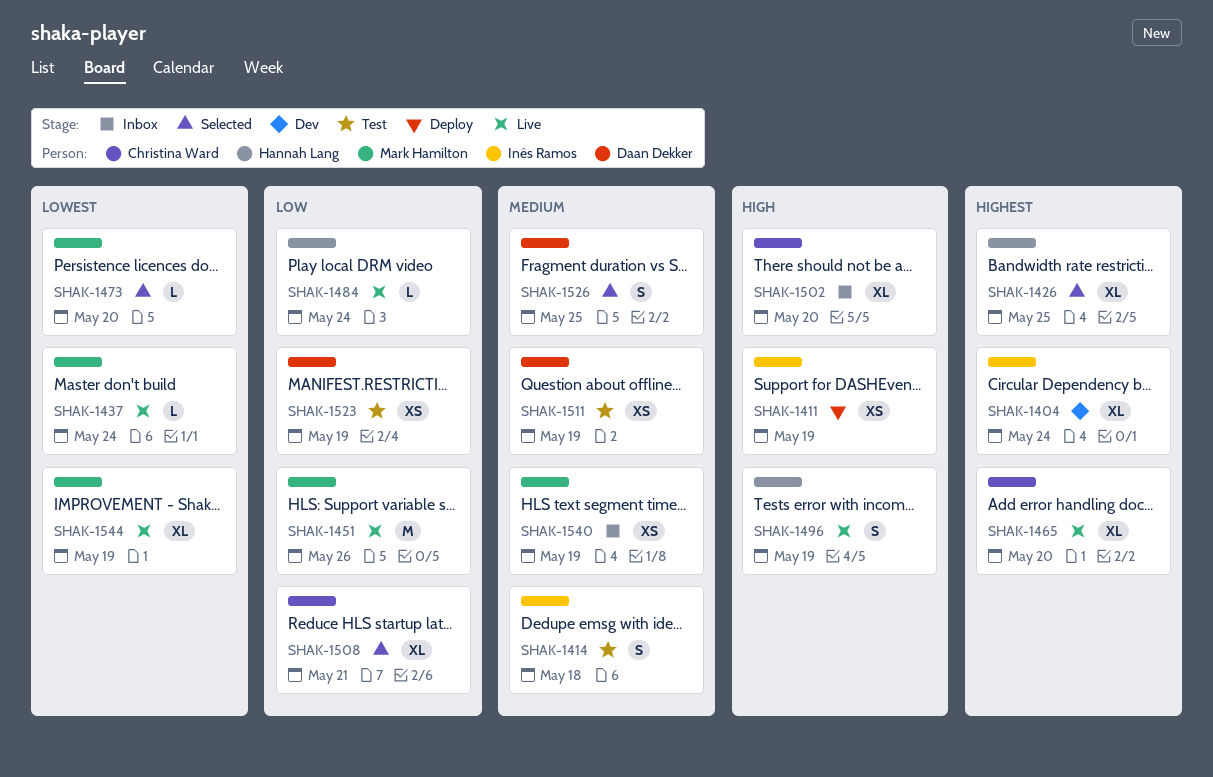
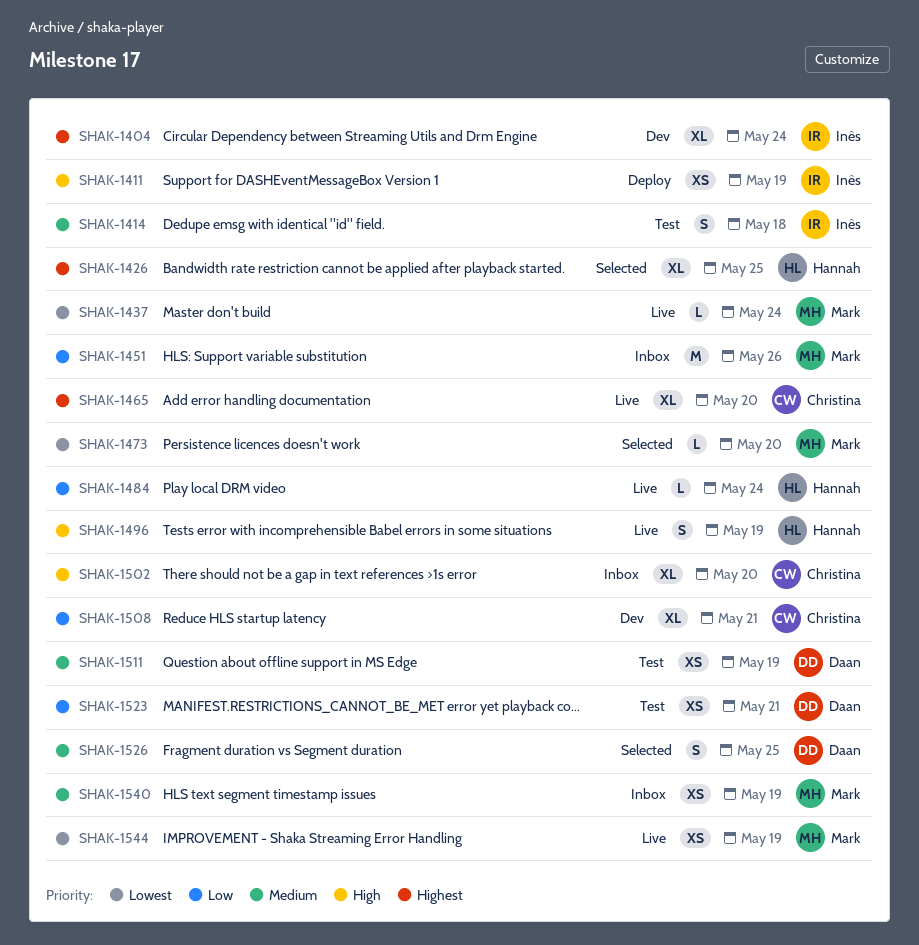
SHAK-1451, status: Live -> Inbox
SHAK-1508, status: Selected -> Dev
SHAK-1523, due: May 19 -> May 21
SHAK-1544, estimate: XL -> XS

